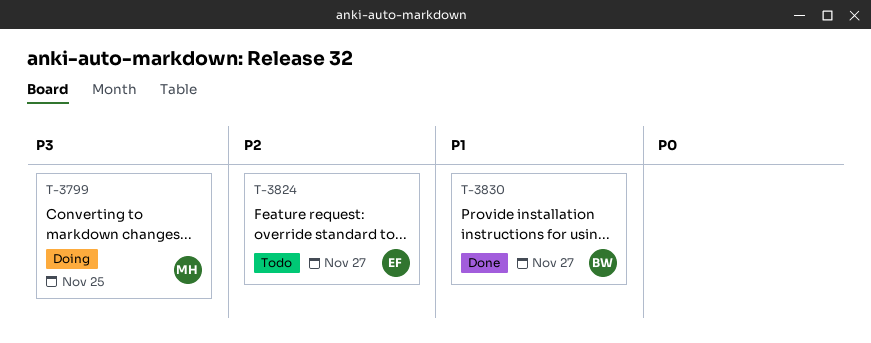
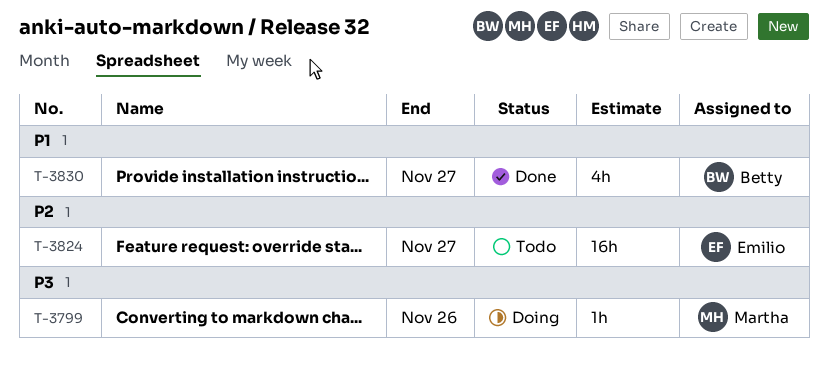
T-3799, due: Nov 25 -> Nov 26

